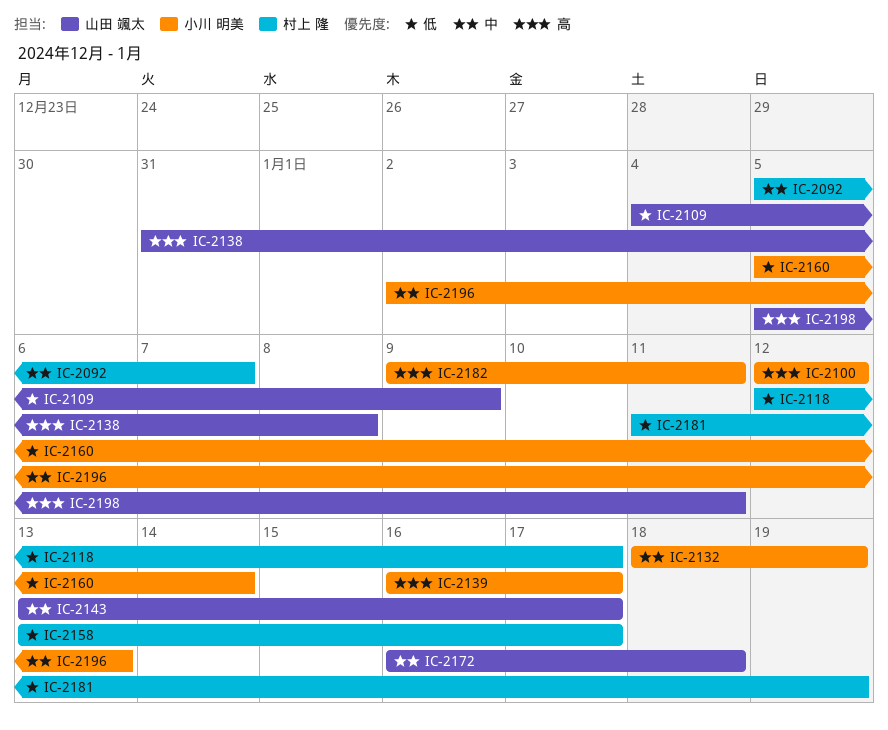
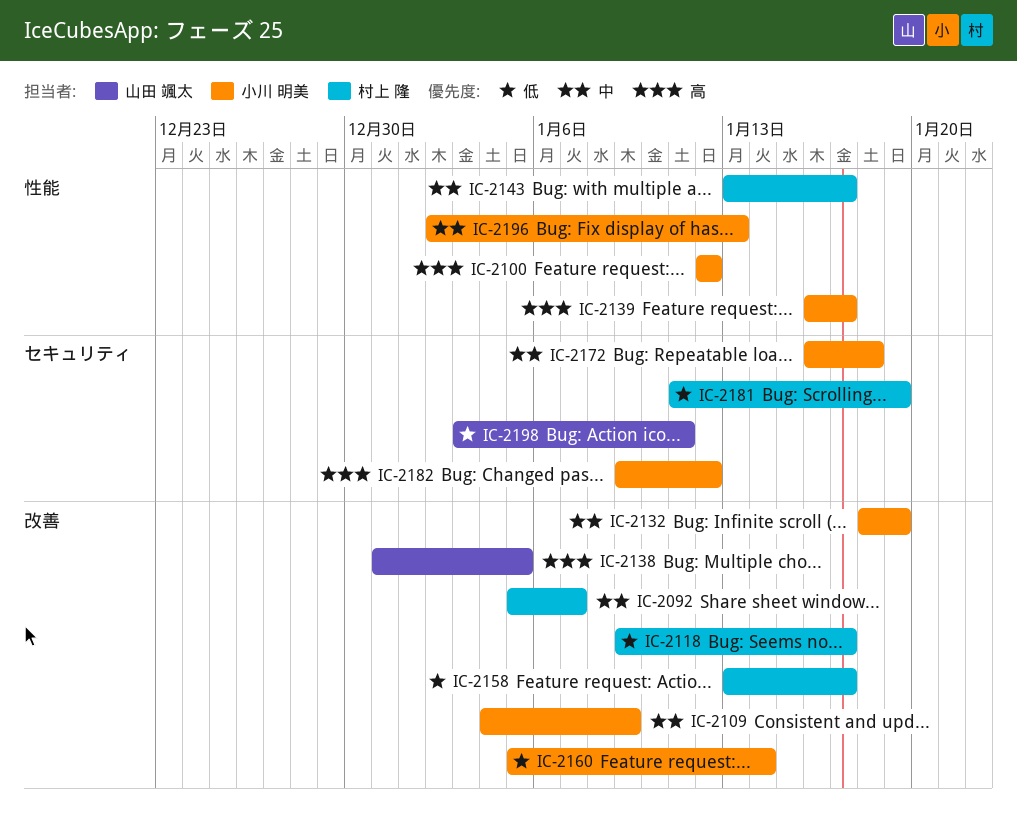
IC-2109, owner: 山田 颯太 -> 小川 明美
IC-2109, priority: 低 -> 中
IC-2118, start: Jan 12 -> Jan 9
IC-2138, due: Jan 8 -> Jan 5
IC-2143, owner: 山田 颯太 -> 村上 隆
IC-2172, owner: 山田 颯太 -> 小川 明美
IC-2182, due: Jan 11 -> Jan 12
IC-2198, priority: 高 -> 低
IC-2198, start: Jan 5 -> Jan 3

